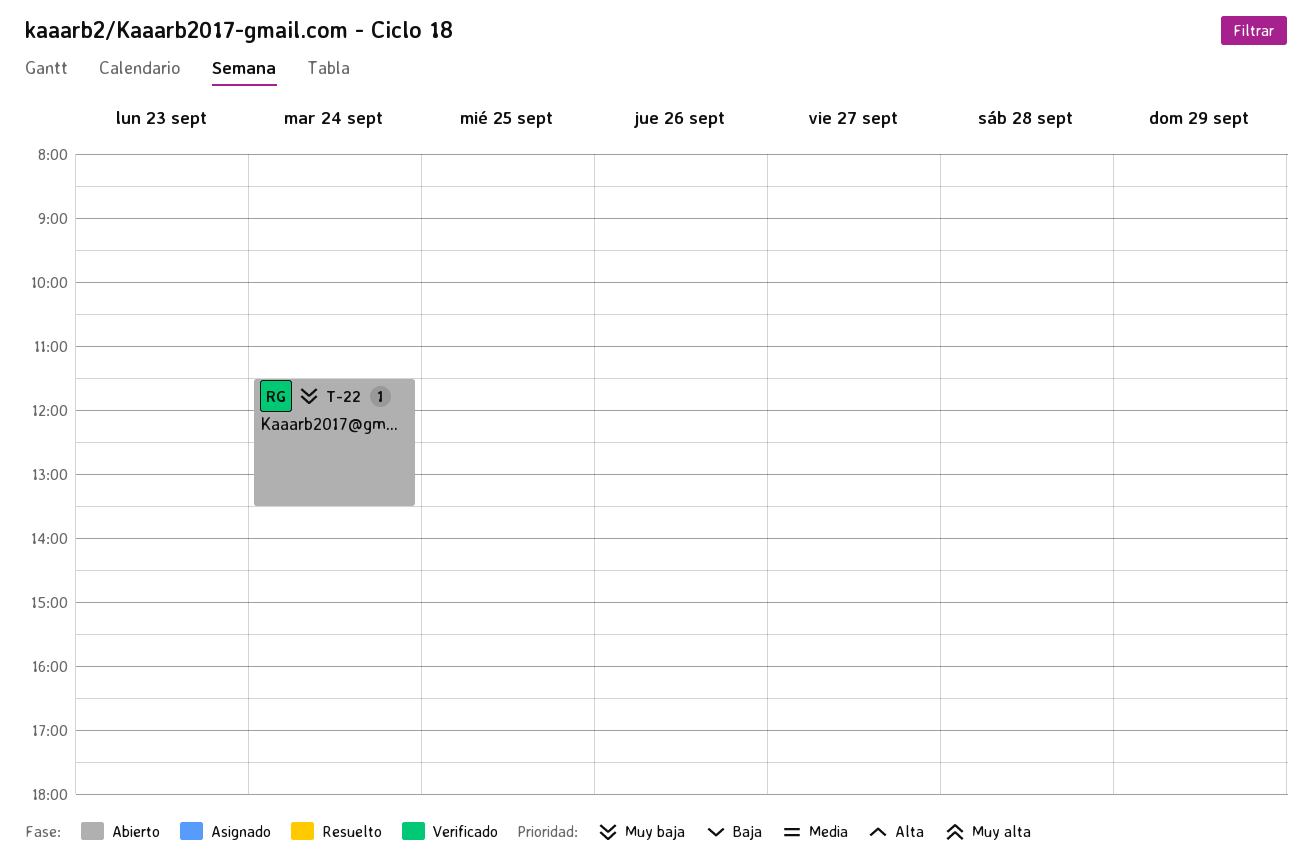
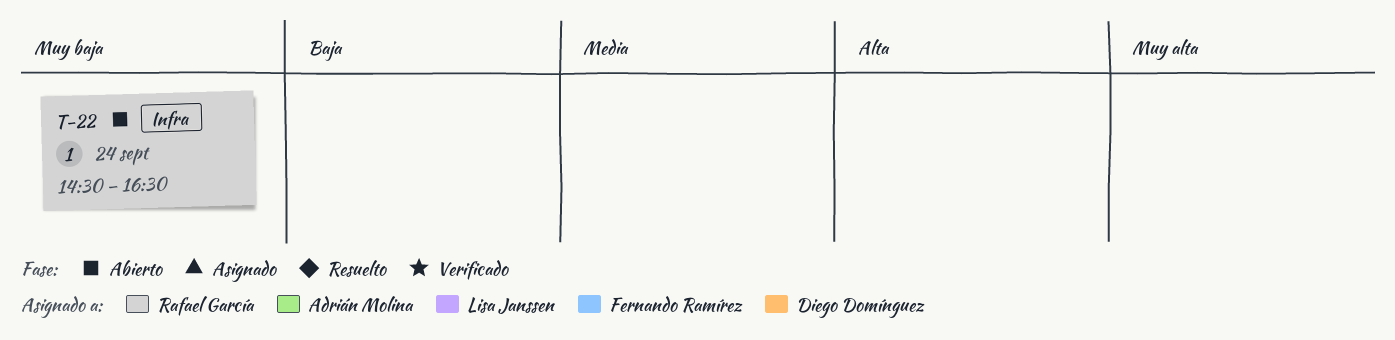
T-22, begins: 11:30 -> 14:30
T-22, ends: 13:30 -> 16:30

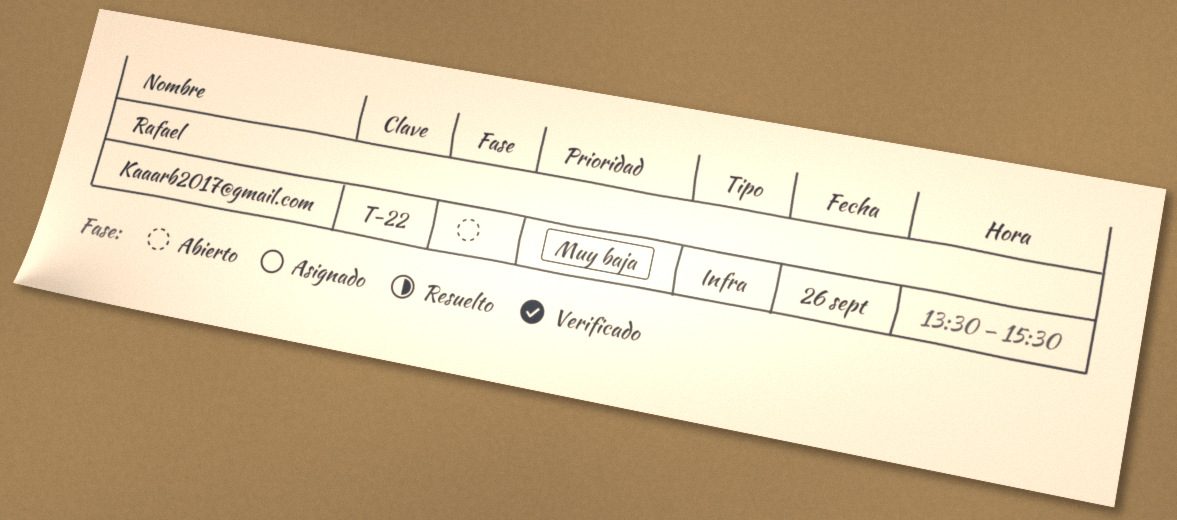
T-22, day: Sep 24 -> Sep 26
T-22, begins: 14:30 -> 13:30
T-22, ends: 16:30 -> 15:30

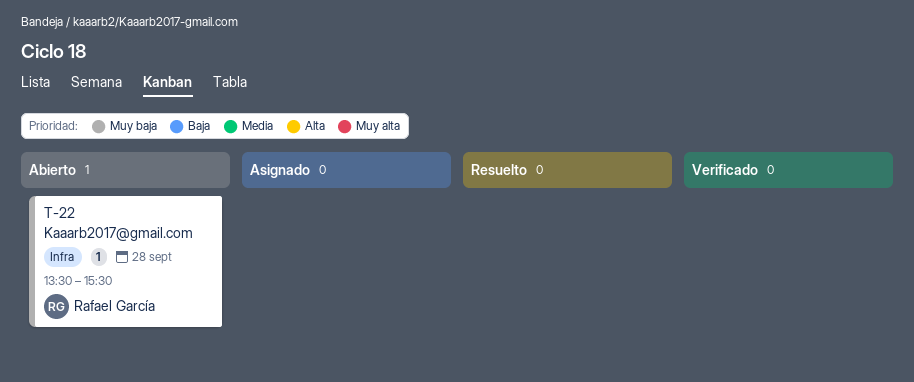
T-22, day: Sep 26 -> Sep 28

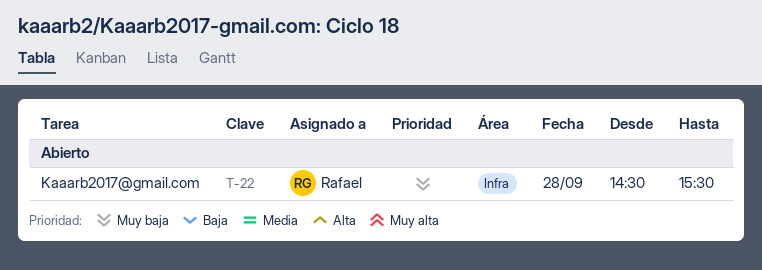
T-22, begins: 13:30 -> 14:30

